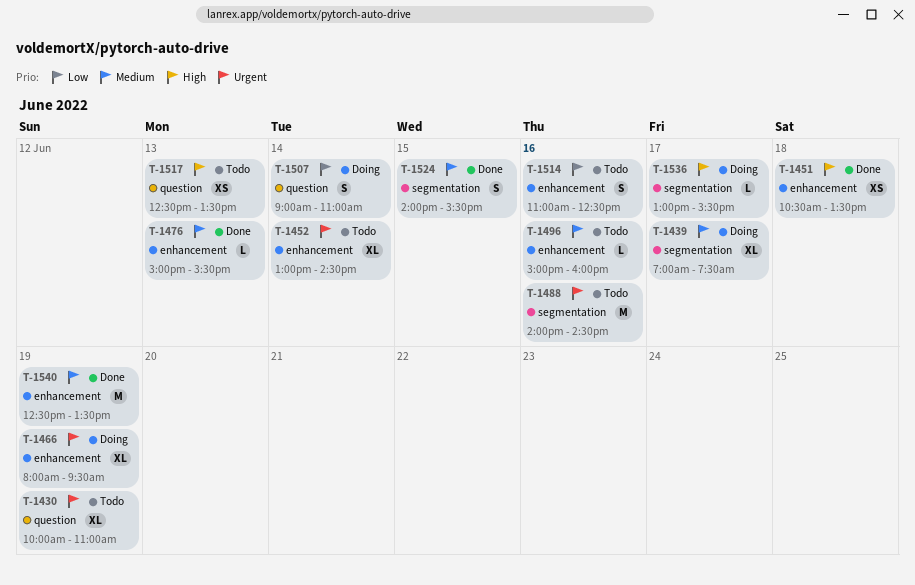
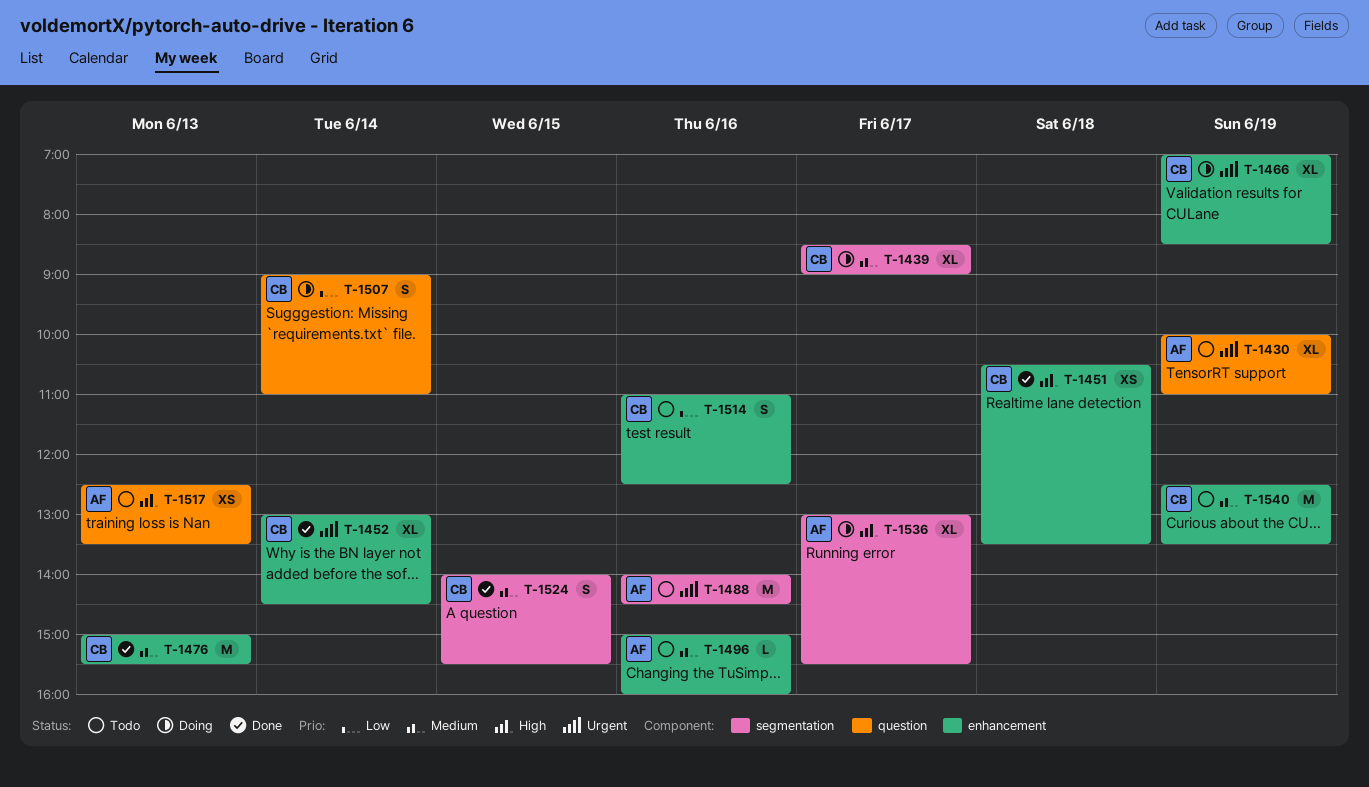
T-1439, begins: 07:00 -> 08:30
T-1439, ends: 07:30 -> 09:00
T-1452, status: Todo -> Done
T-1466, begins: 08:00 -> 07:00
T-1466, ends: 09:30 -> 08:30
T-1476, estimate: L -> M
T-1536, estimate: L -> XL
T-1540, status: Done -> Todo

